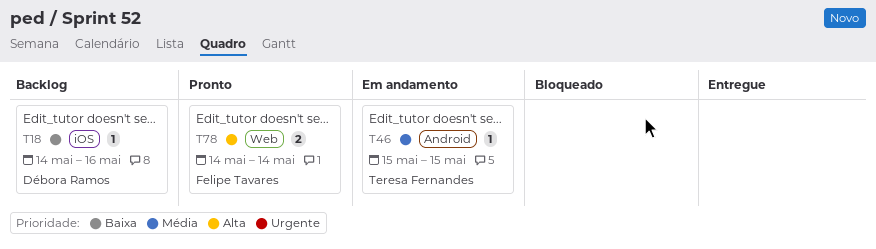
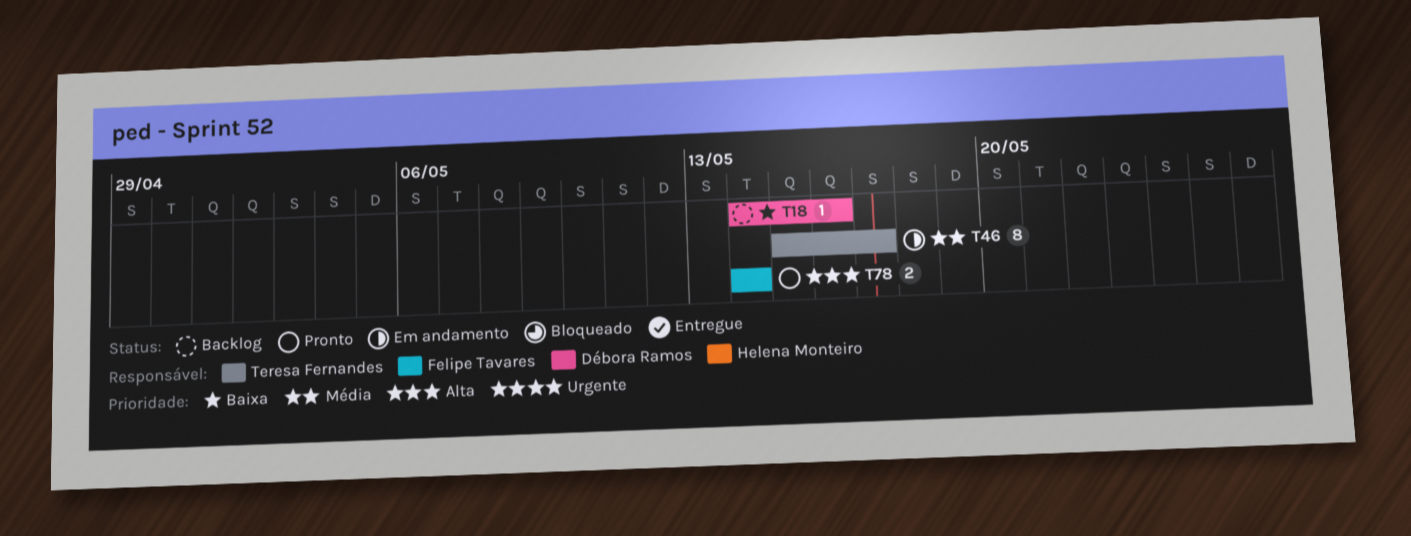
T46, estimate: 1 -> 8
T46, due: May 15 -> May 17

